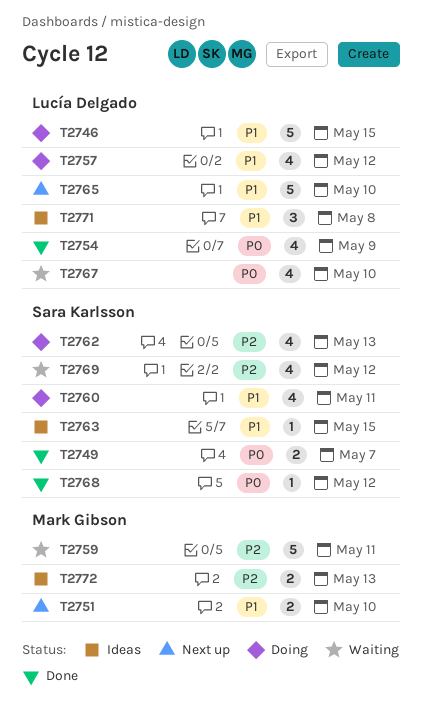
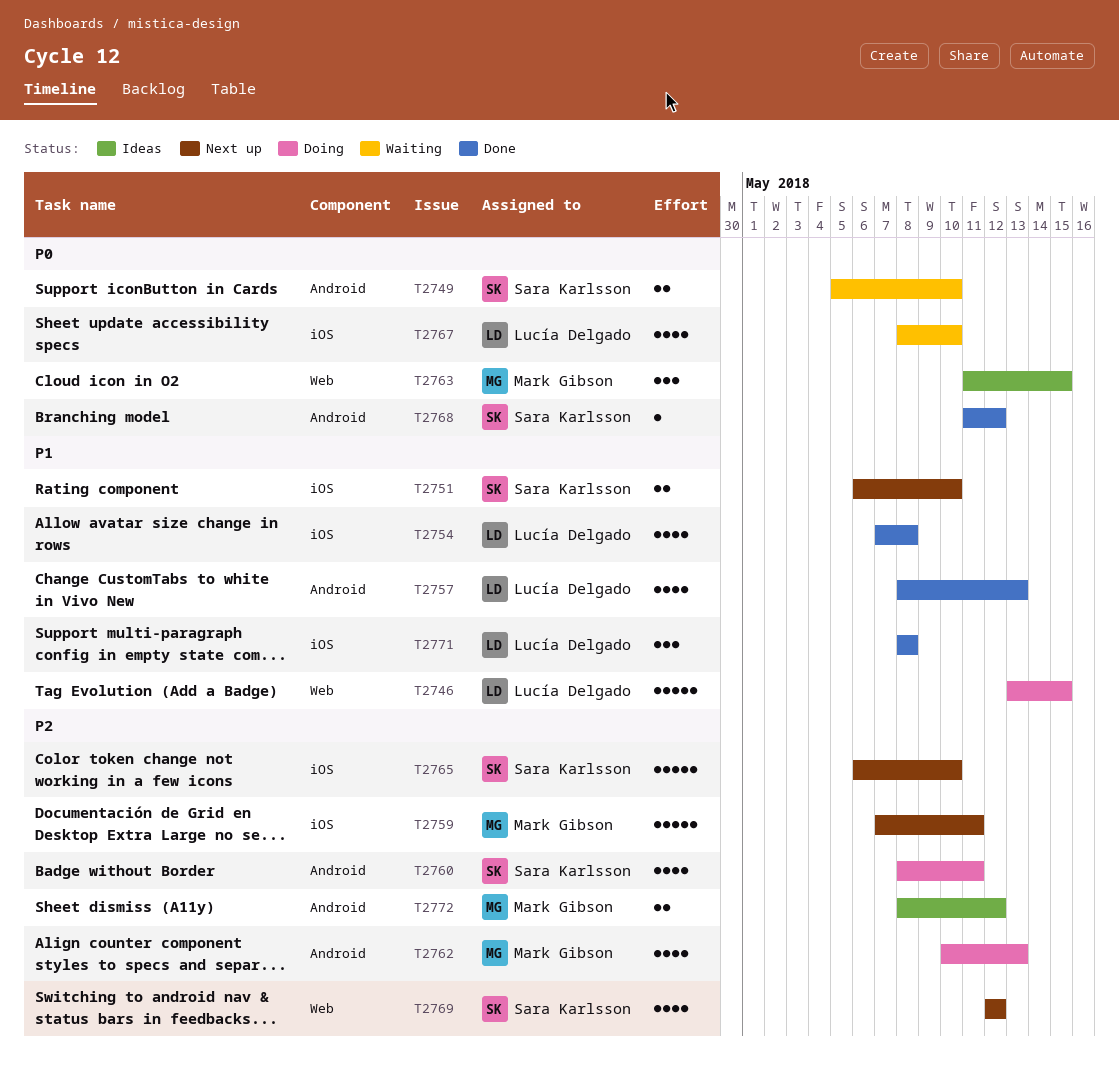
T2749, status: Done -> Waiting
T2749, due: May 7 -> May 10
T2751, owner: Mark Gibson -> Sara Karlsson
T2754, priority: P0 -> P1
T2754, due: May 9 -> May 8
T2757, status: Doing -> Done
T2757, due: May 12 -> May 13
T2759, status: Waiting -> Next up
T2760, priority: P1 -> P2
T2762, owner: Sara Karlsson -> Mark Gibson
T2763, owner: Sara Karlsson -> Mark Gibson
T2763, priority: P1 -> P0
T2763, estimate: 1 -> 3
T2765, owner: Lucía Delgado -> Sara Karlsson
T2765, priority: P1 -> P2
T2769, status: Waiting -> Next up
T2771, status: Ideas -> Done
T2772, due: May 13 -> May 12

